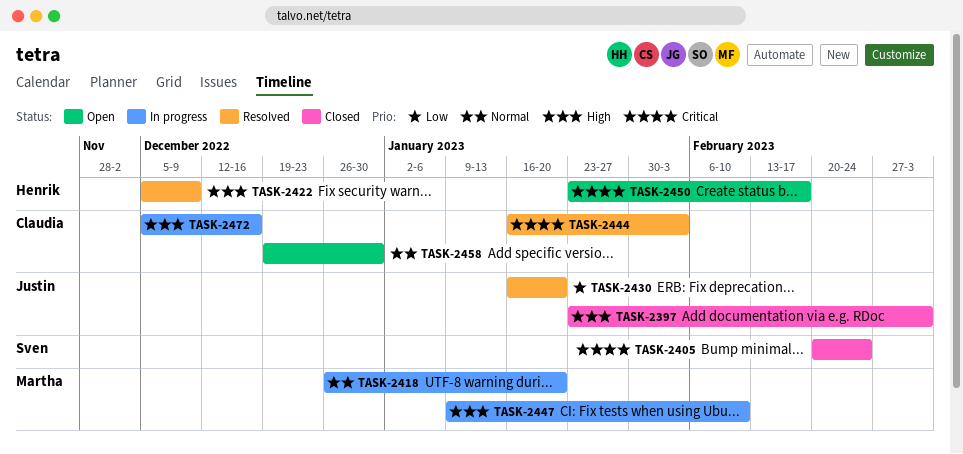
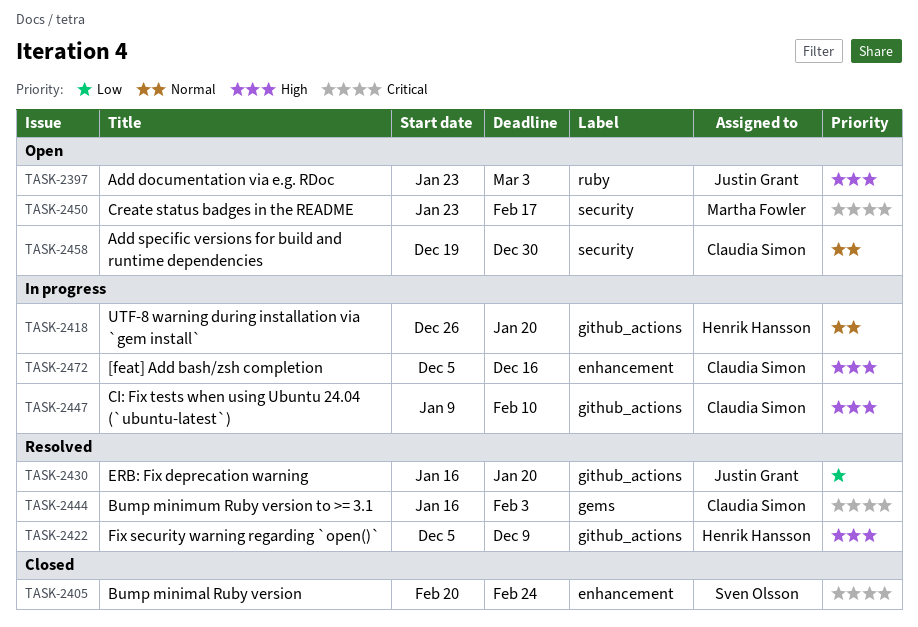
TASK-2397, status: Closed -> Open
TASK-2418, owner: Martha Fowler -> Henrik Hansson
TASK-2447, owner: Martha Fowler -> Claudia Simon
TASK-2450, owner: Henrik Hansson -> Martha Fowler

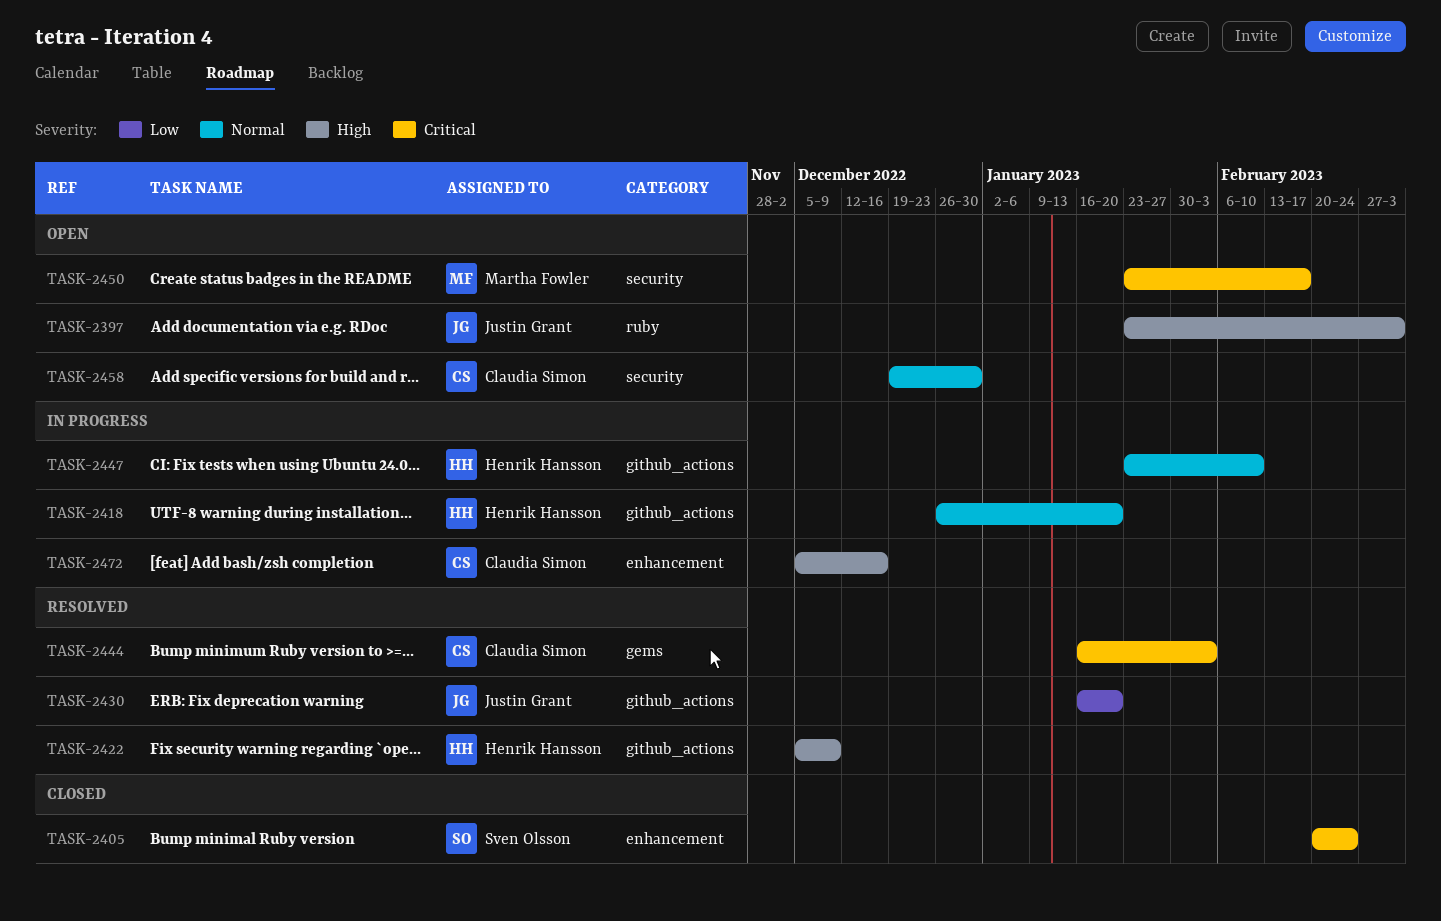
TASK-2447, owner: Claudia Simon -> Henrik Hansson
TASK-2447, priority: High -> Normal
TASK-2447, start: Jan 9 -> Jan 23

